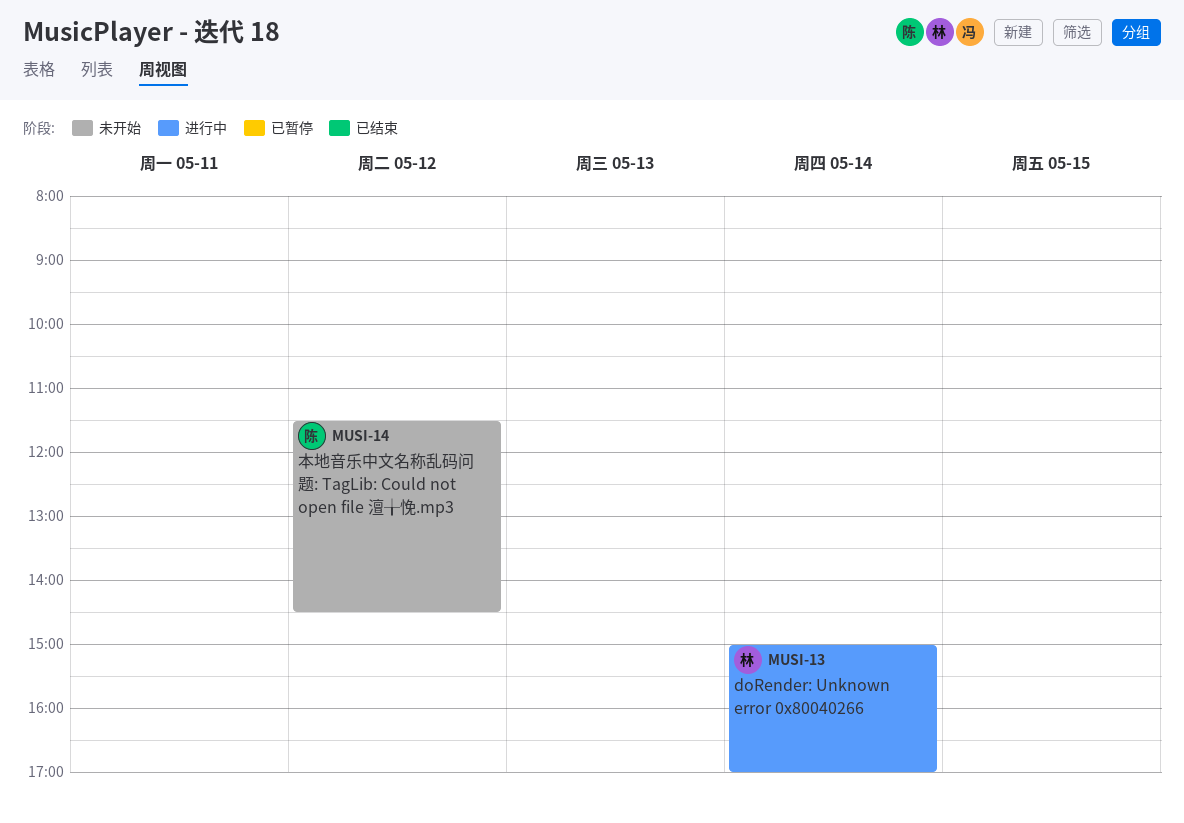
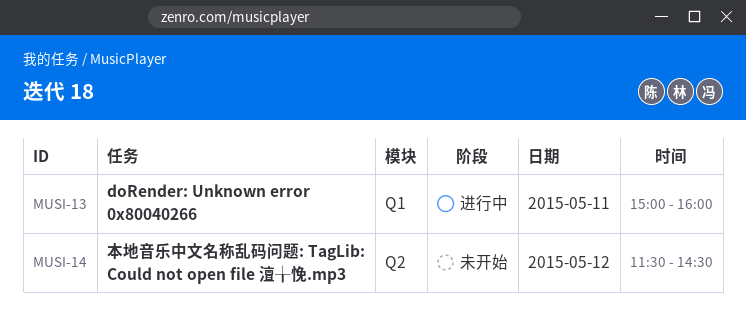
MUSI-13, day: May 14 -> May 11
MUSI-13, ends: 17:00 -> 16:00

